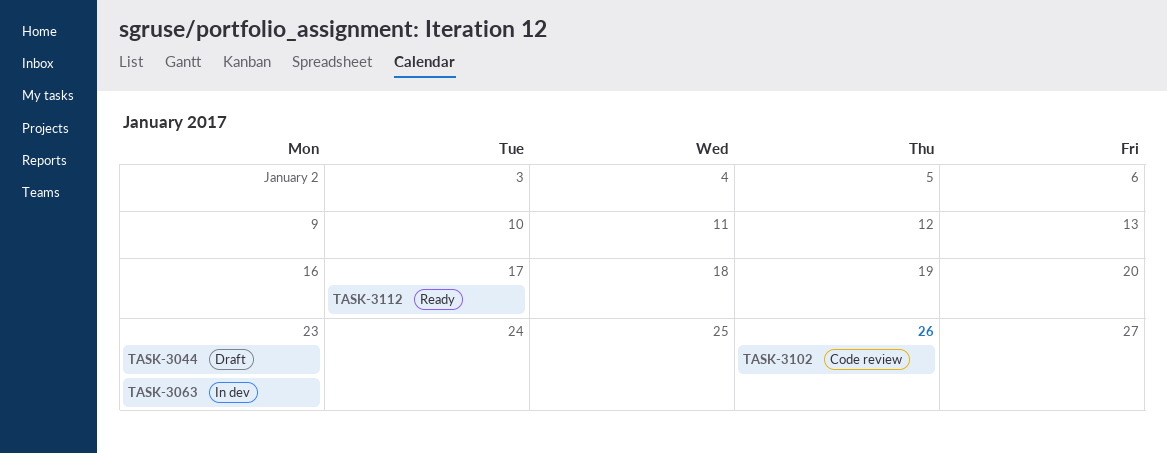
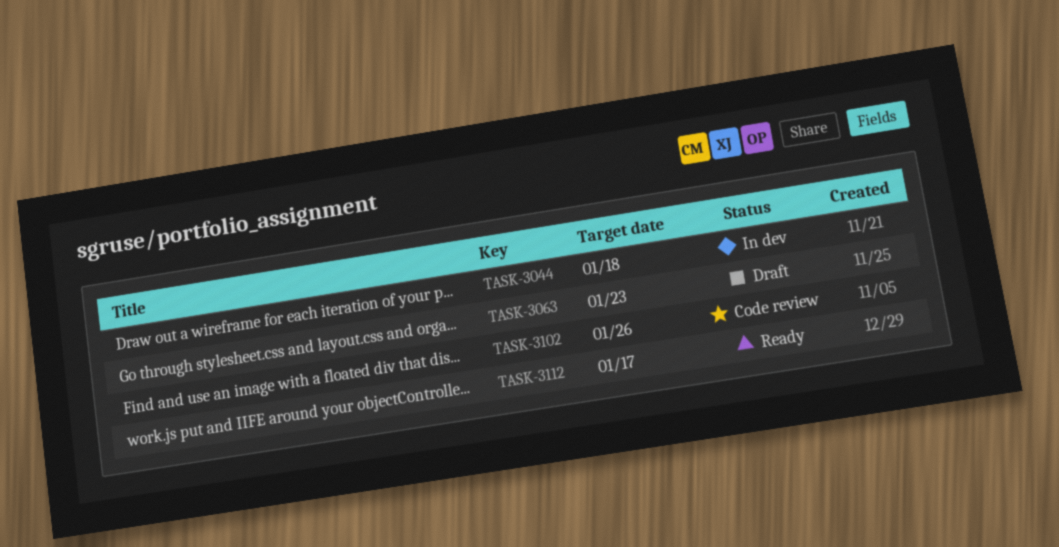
TASK-3044, status: Draft -> In dev
TASK-3044, due: Jan 23 -> Jan 18
TASK-3063, status: In dev -> Draft

